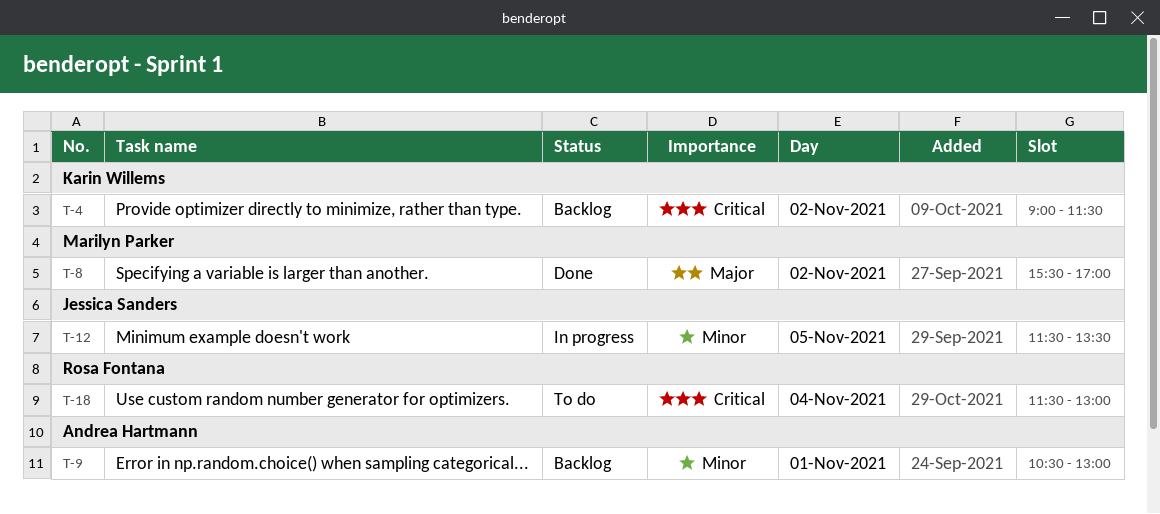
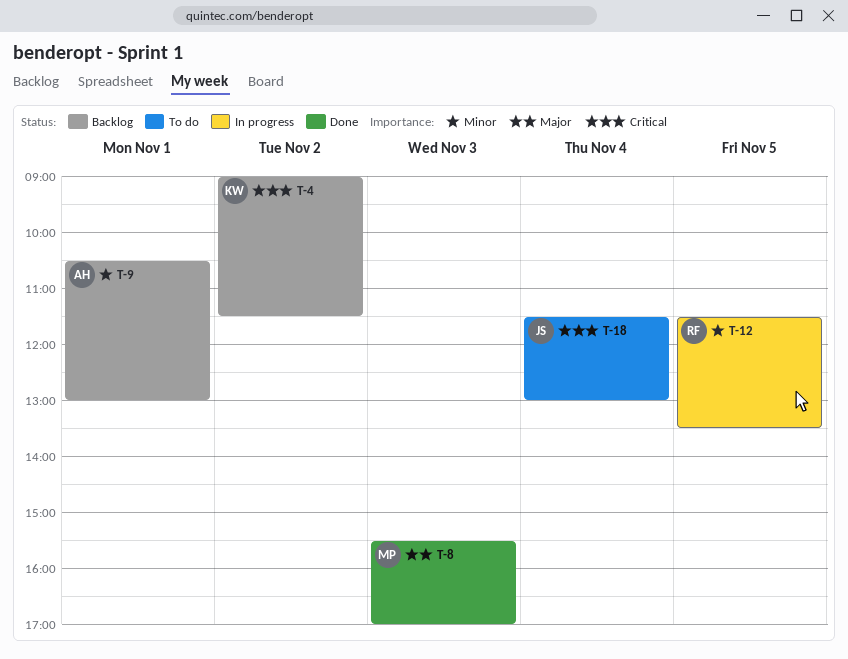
T-8, day: Nov 2 -> Nov 3
T-12, owner: Jessica Sanders -> Rosa Fontana
T-18, owner: Rosa Fontana -> Jessica Sanders

